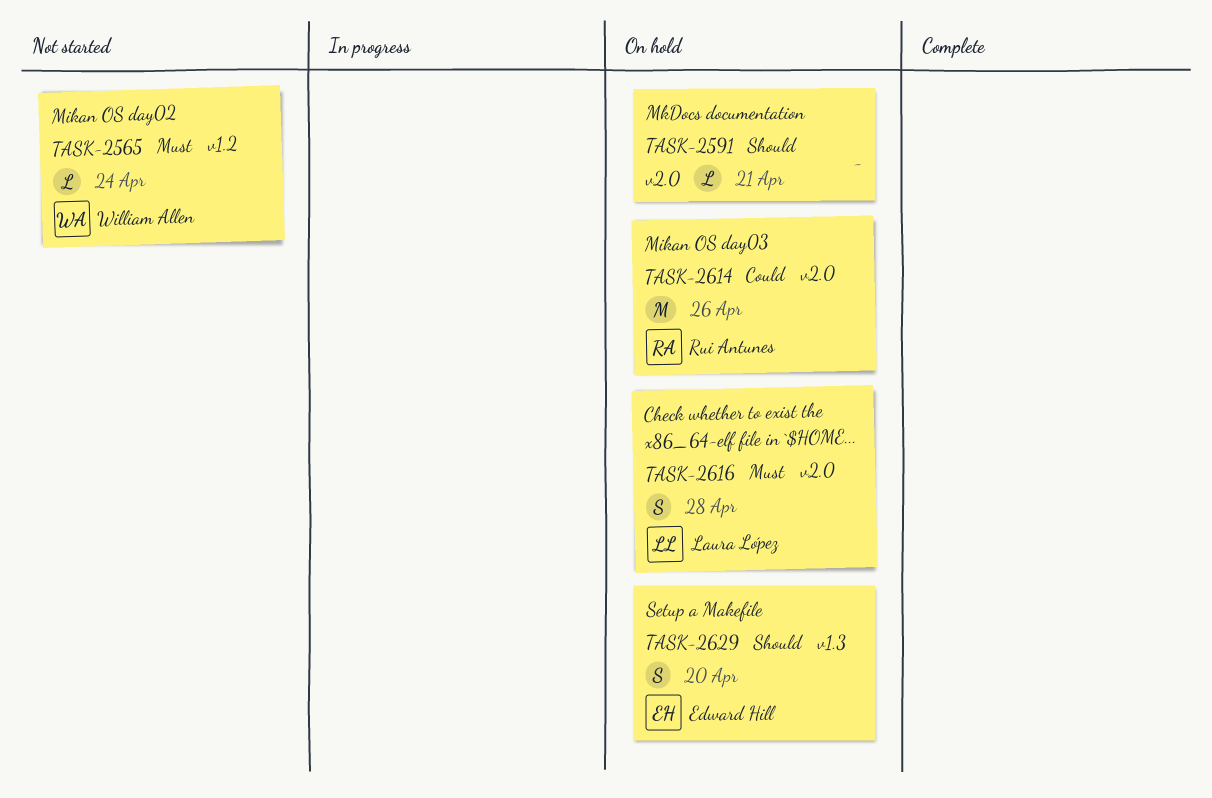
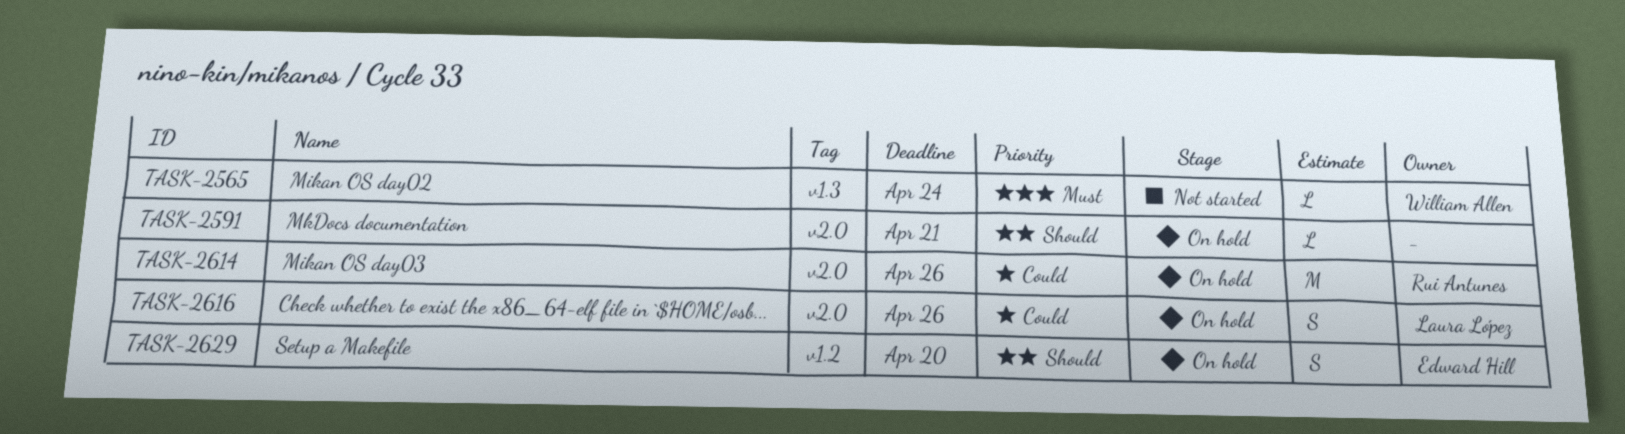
TASK-2565, label: v1.2 -> v1.3
TASK-2616, priority: Must -> Could
TASK-2616, due: Apr 28 -> Apr 26
TASK-2629, label: v1.3 -> v1.2

